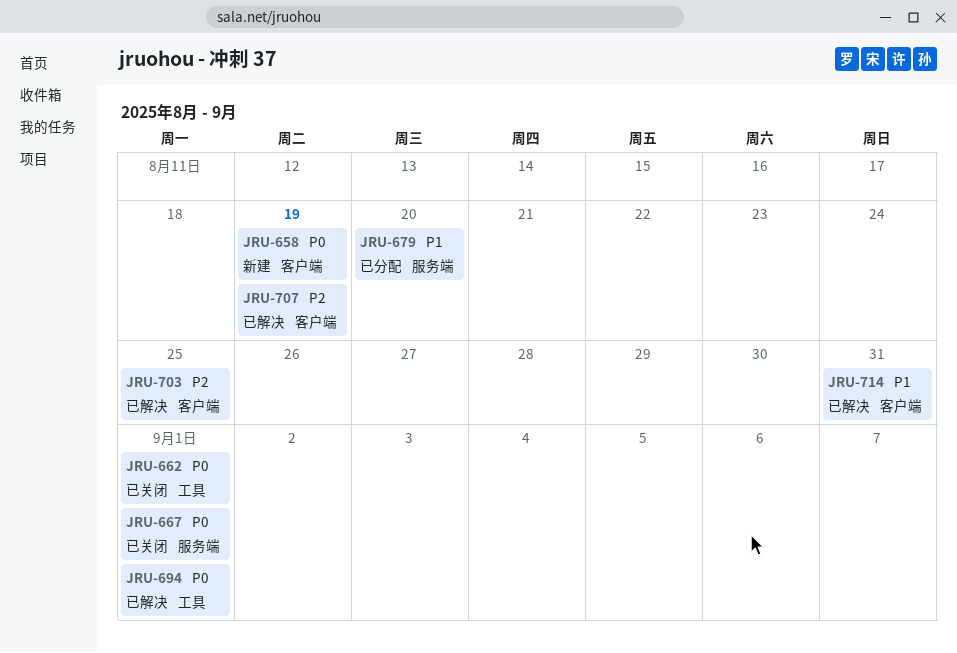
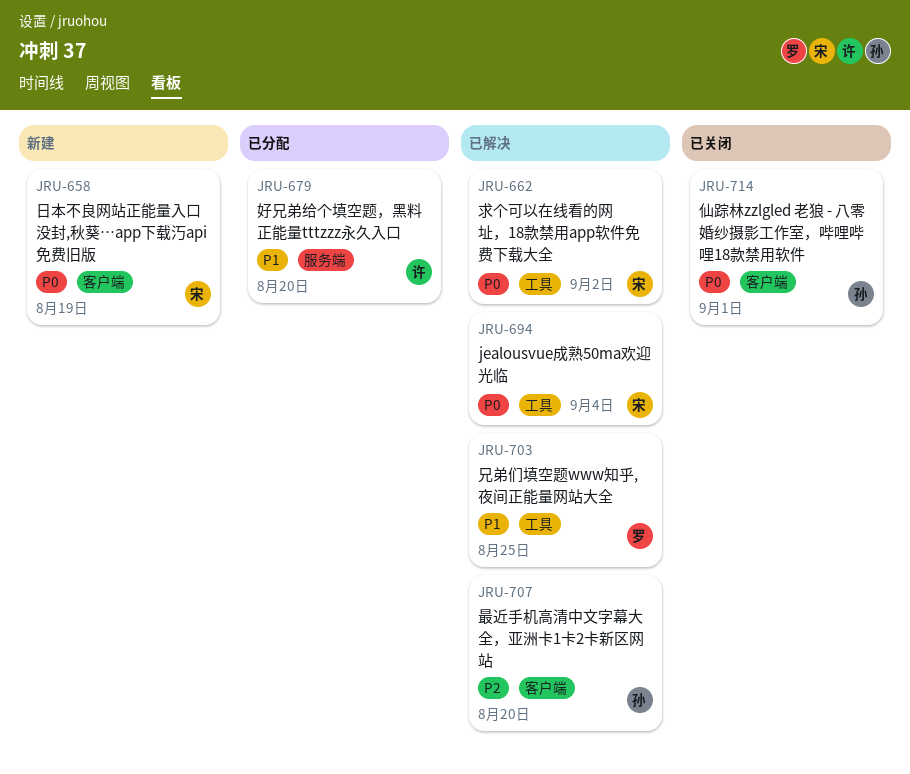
JRU-662, status: 已关闭 -> 已解决
JRU-662, due: Sep 1 -> Sep 2
JRU-667: present -> none
JRU-694, due: Sep 1 -> Sep 4
JRU-703, priority: P2 -> P1
JRU-703, label: 客户端 -> 工具
JRU-707, due: Aug 19 -> Aug 20
JRU-714, status: 已解决 -> 已关闭
JRU-714, priority: P1 -> P0
JRU-714, due: Aug 31 -> Sep 1

